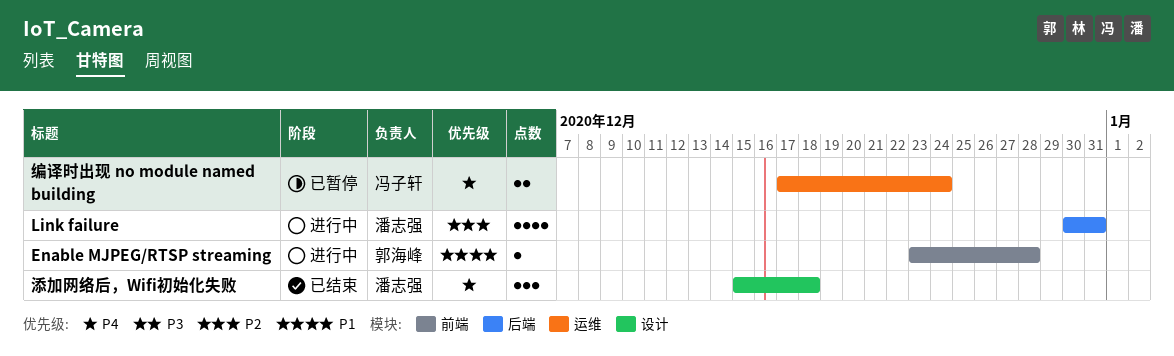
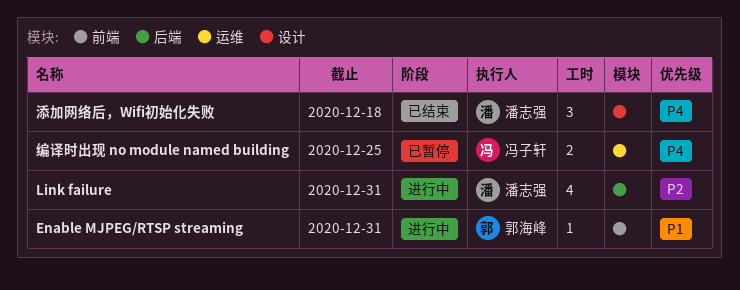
Enable MJPEG/RTSP streaming, due: Dec 28 -> Dec 31
编译时出现 no module named building, due: Dec 24 -> Dec 25

